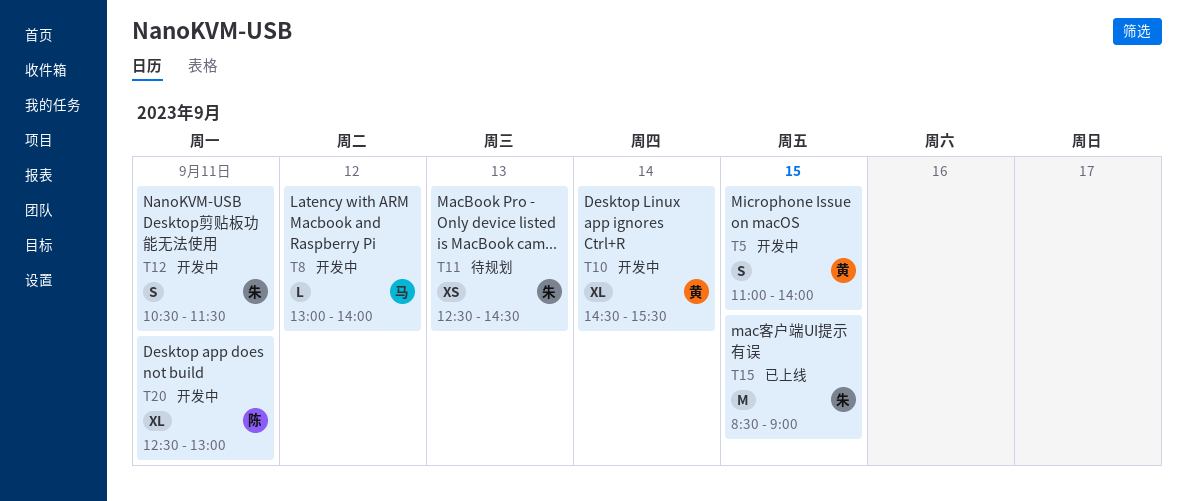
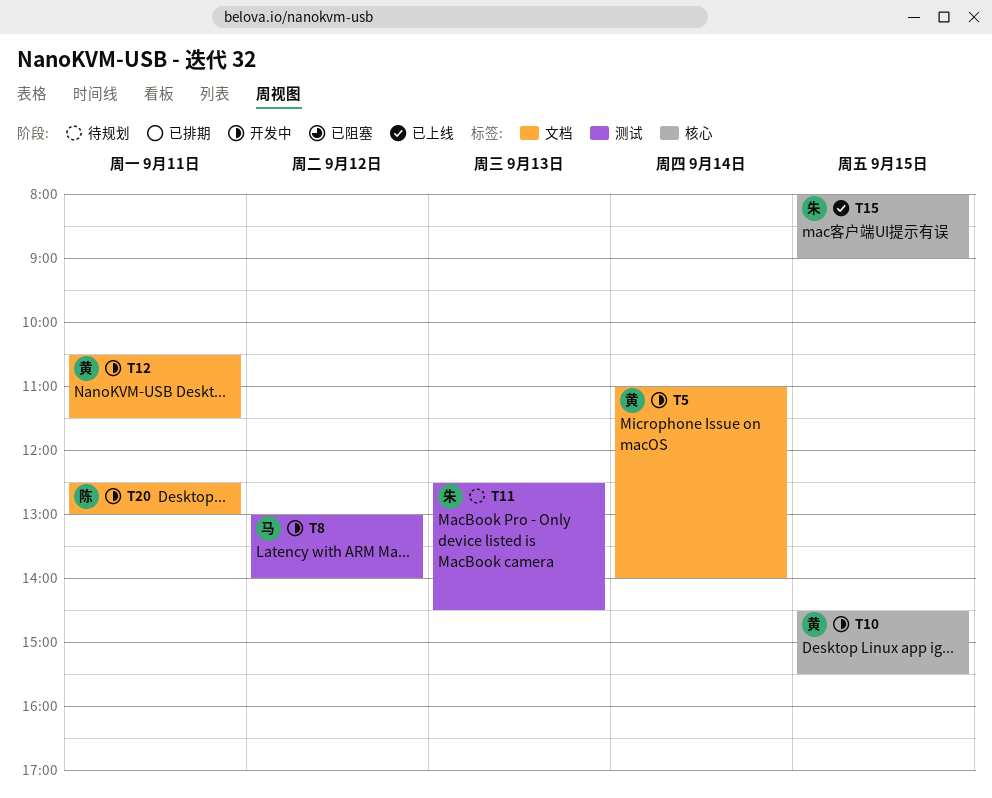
T5, day: Sep 15 -> Sep 14
T10, day: Sep 14 -> Sep 15
T12, owner: 朱 -> 黄
T15, begins: 08:30 -> 08:00

